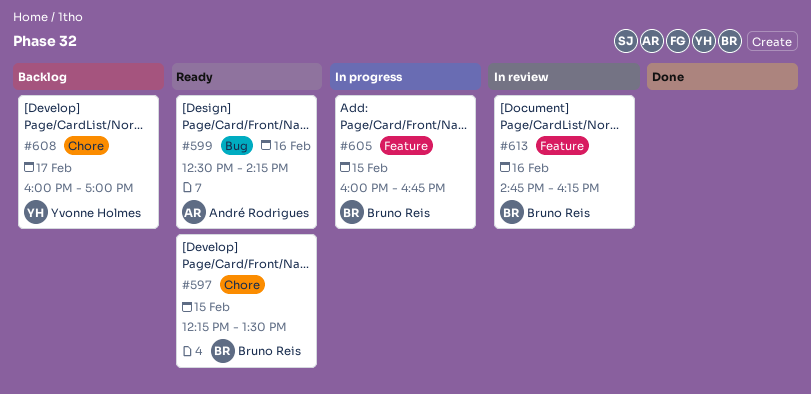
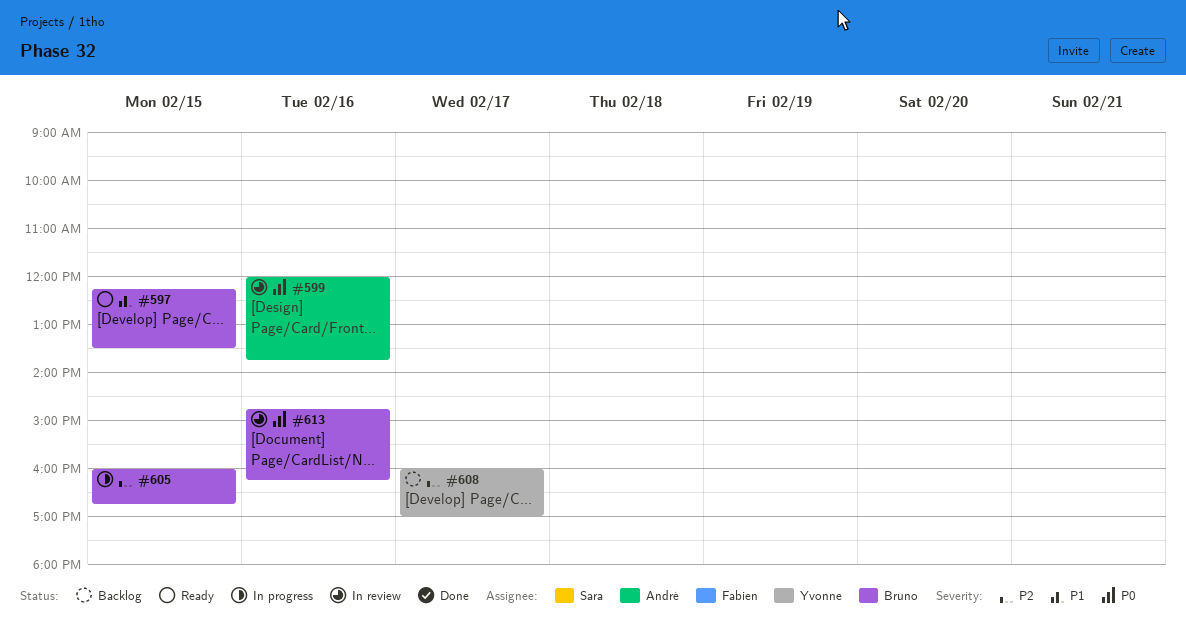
#599, status: Ready -> In review
#599, begins: 12:30 -> 12:00
#599, ends: 14:15 -> 13:45

